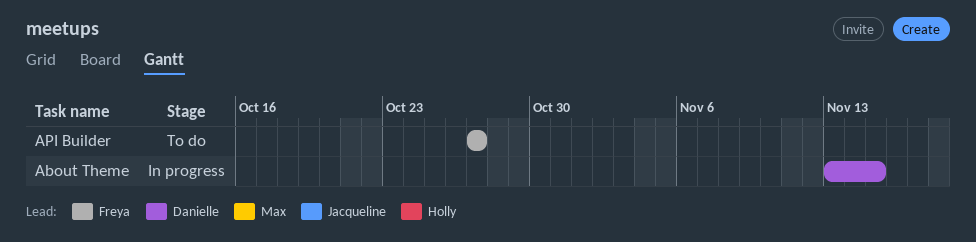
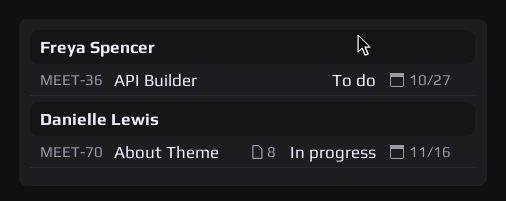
About Theme, due: Nov 15 -> Nov 16

